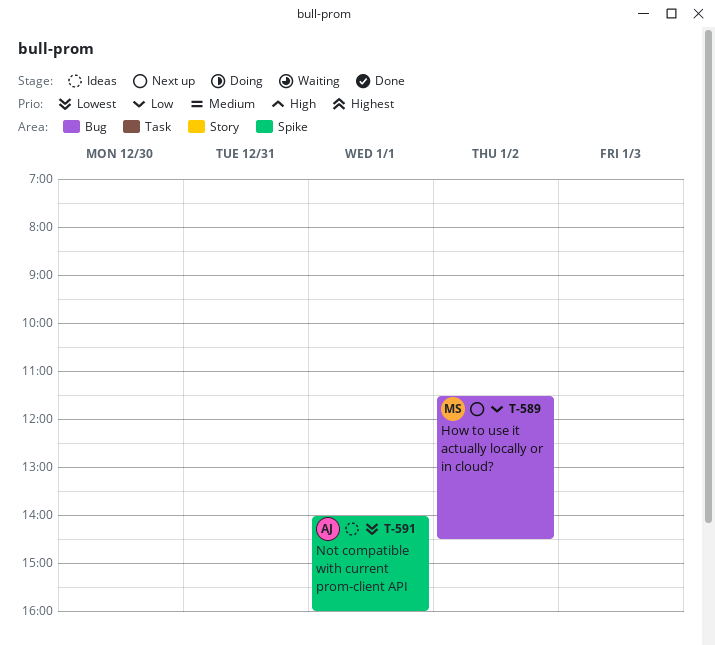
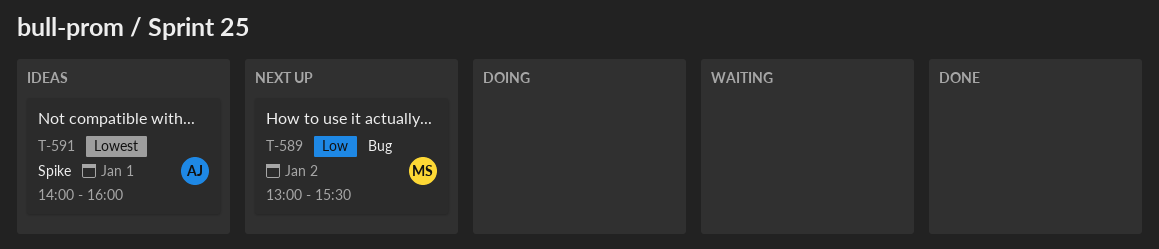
T-589, begins: 11:30 -> 13:00
T-589, ends: 14:30 -> 15:30

